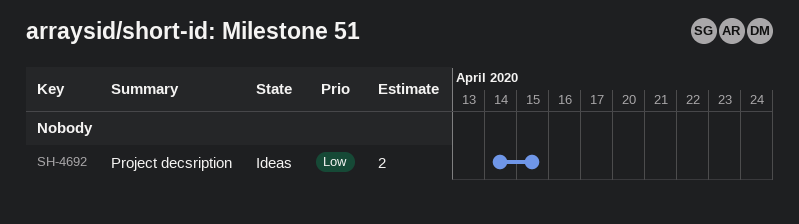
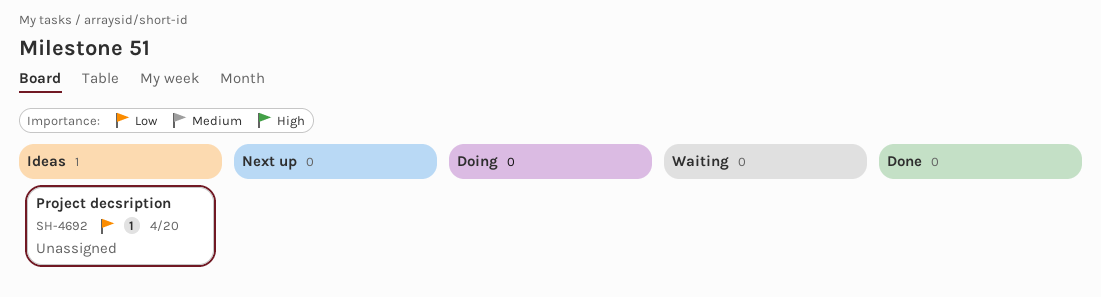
SH-4692, estimate: 2 -> 1
SH-4692, due: Apr 15 -> Apr 20

